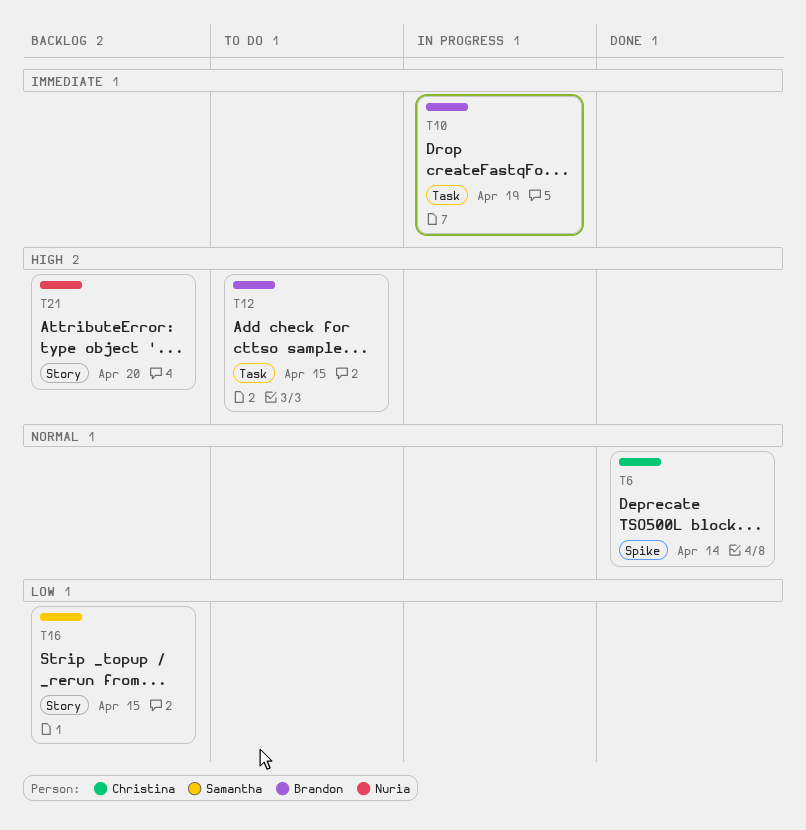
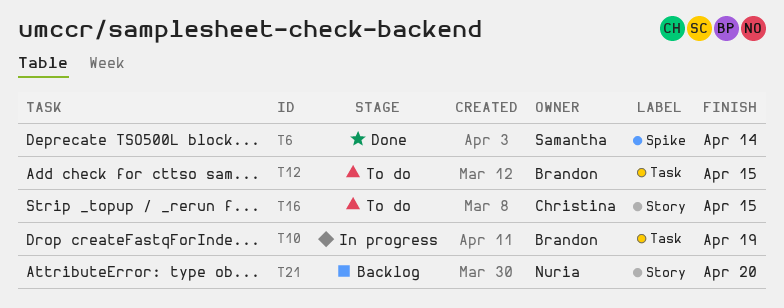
T6, owner: Christina -> Samantha
T16, status: Backlog -> To do
T16, owner: Samantha -> Christina

